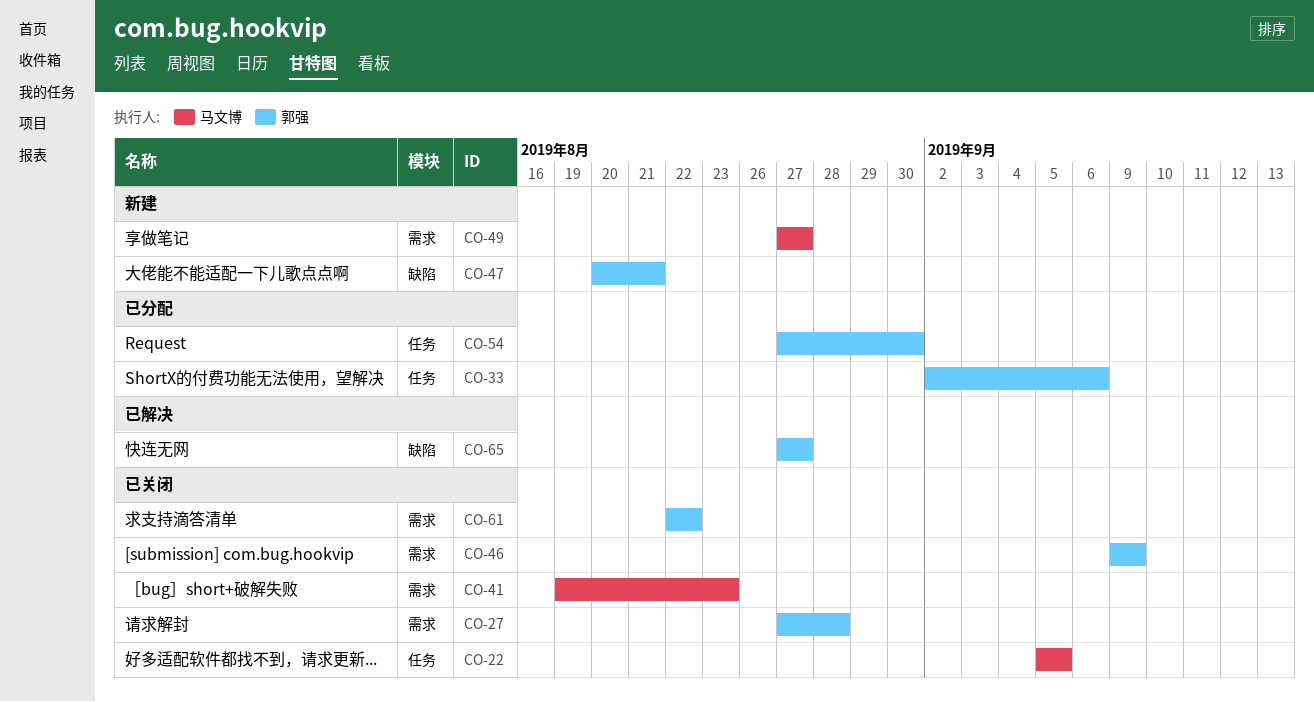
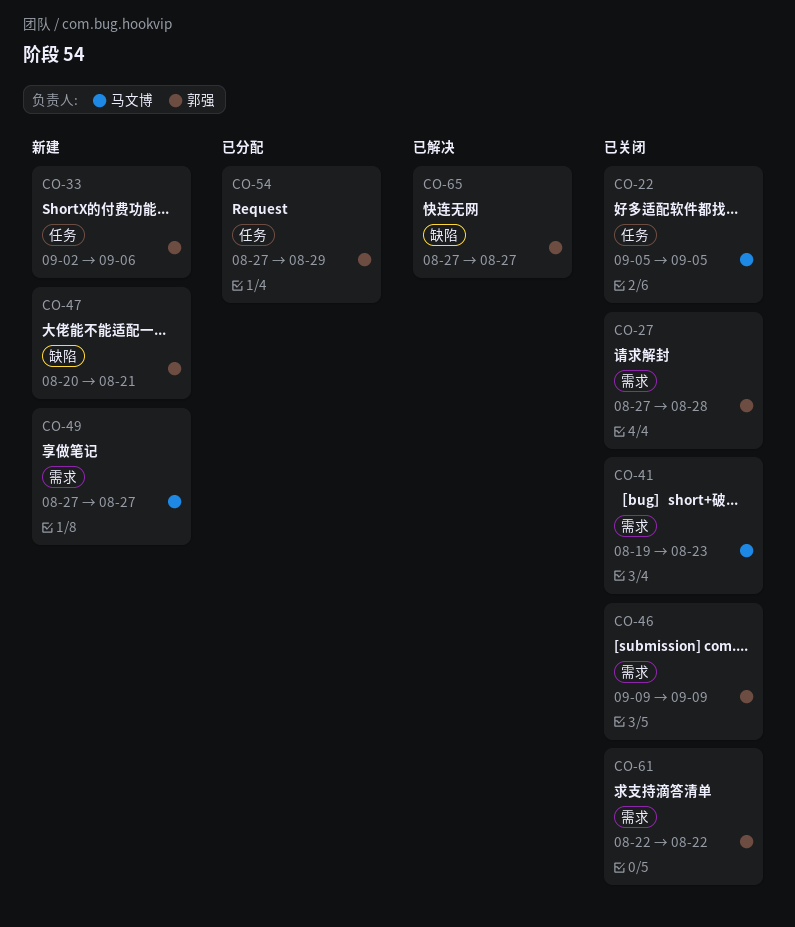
CO-33, status: 已分配 -> 新建
CO-54, due: Aug 30 -> Aug 29

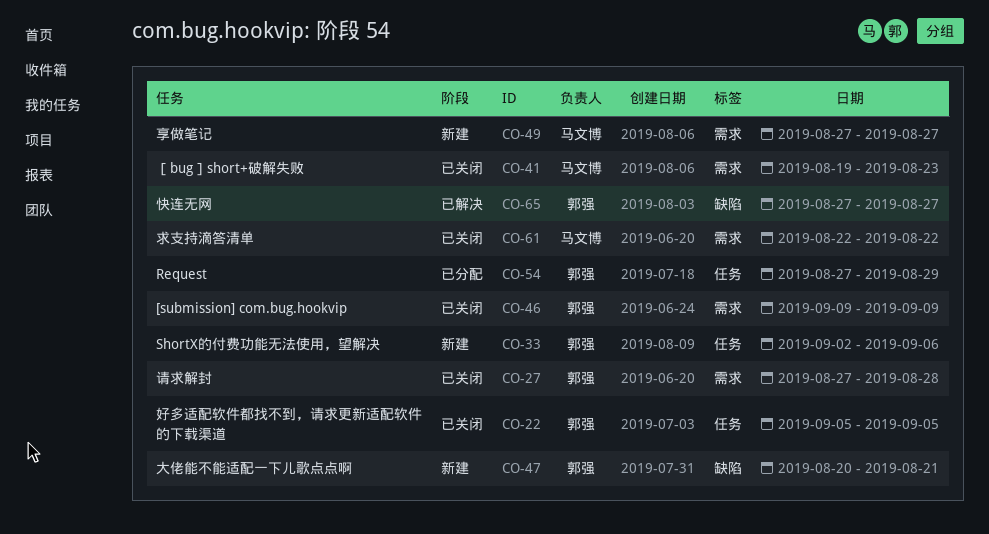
CO-22, owner: 马文博 -> 郭强
CO-61, owner: 郭强 -> 马文博

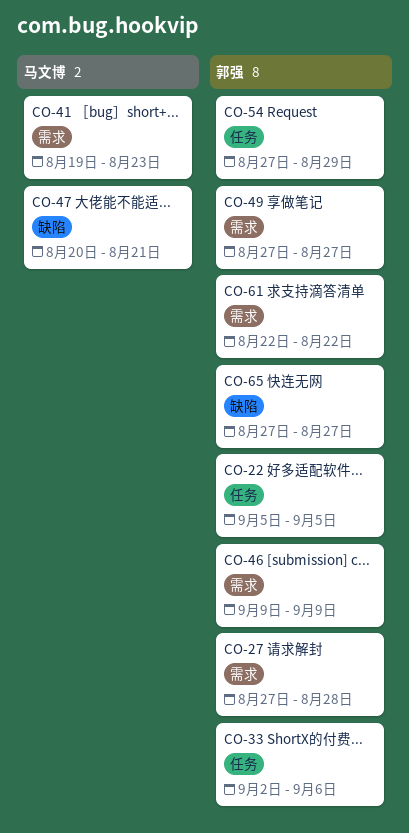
CO-47, owner: 郭强 -> 马文博
CO-49, owner: 马文博 -> 郭强
CO-61, owner: 马文博 -> 郭强

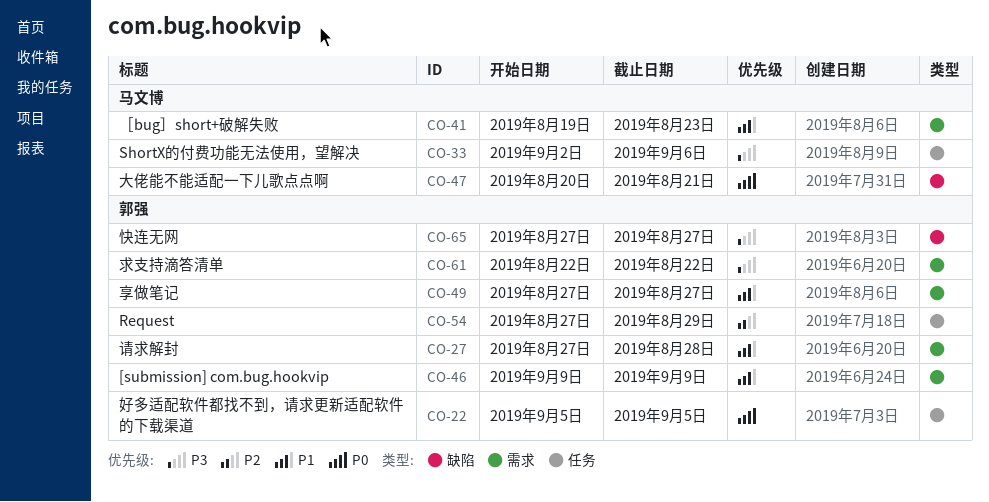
CO-33, owner: 郭强 -> 马文博

